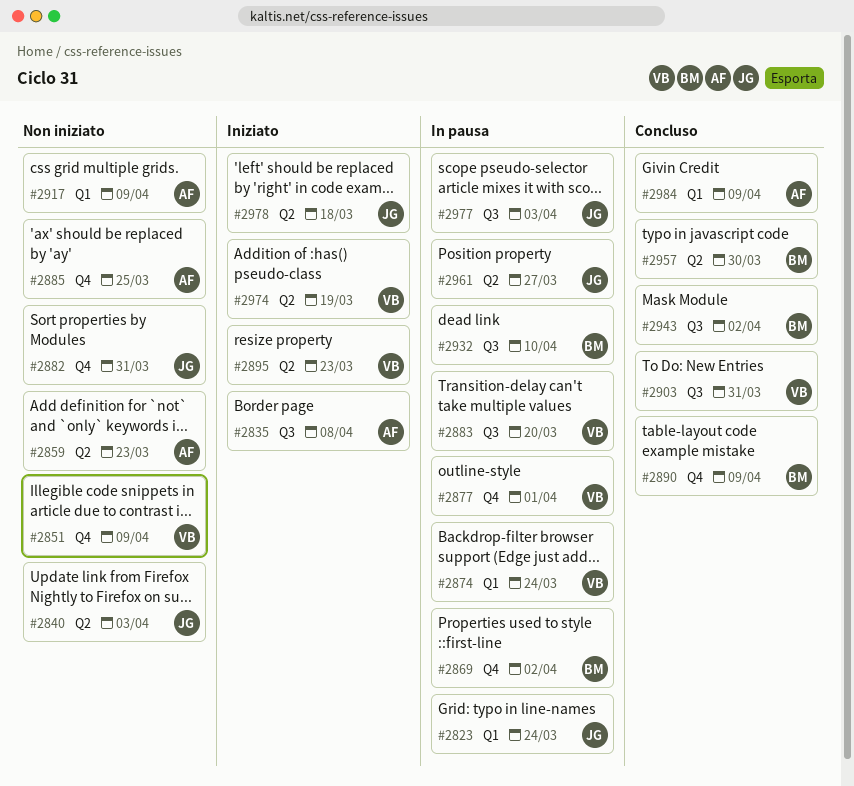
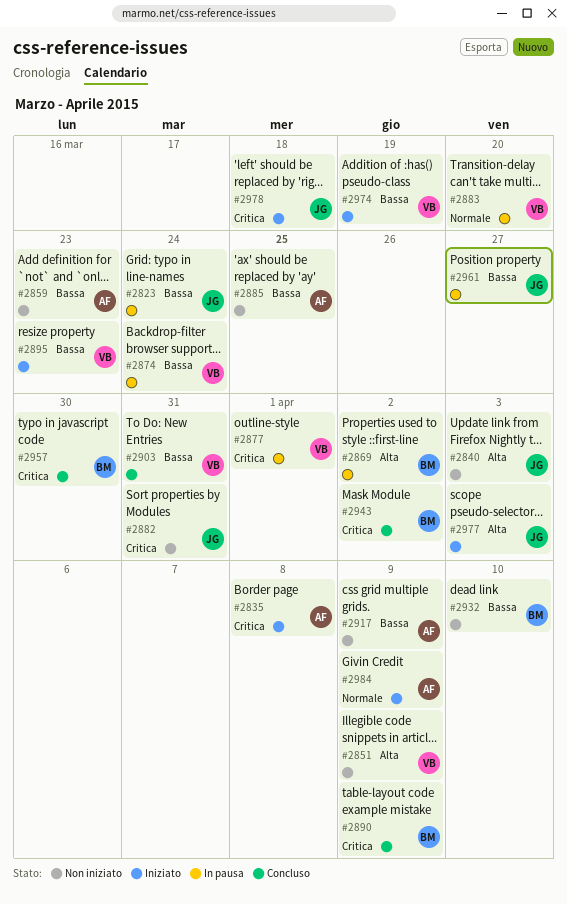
#2932, status: In pausa -> Non iniziato
#2977, status: In pausa -> Iniziato
#2984, status: Concluso -> Iniziato

